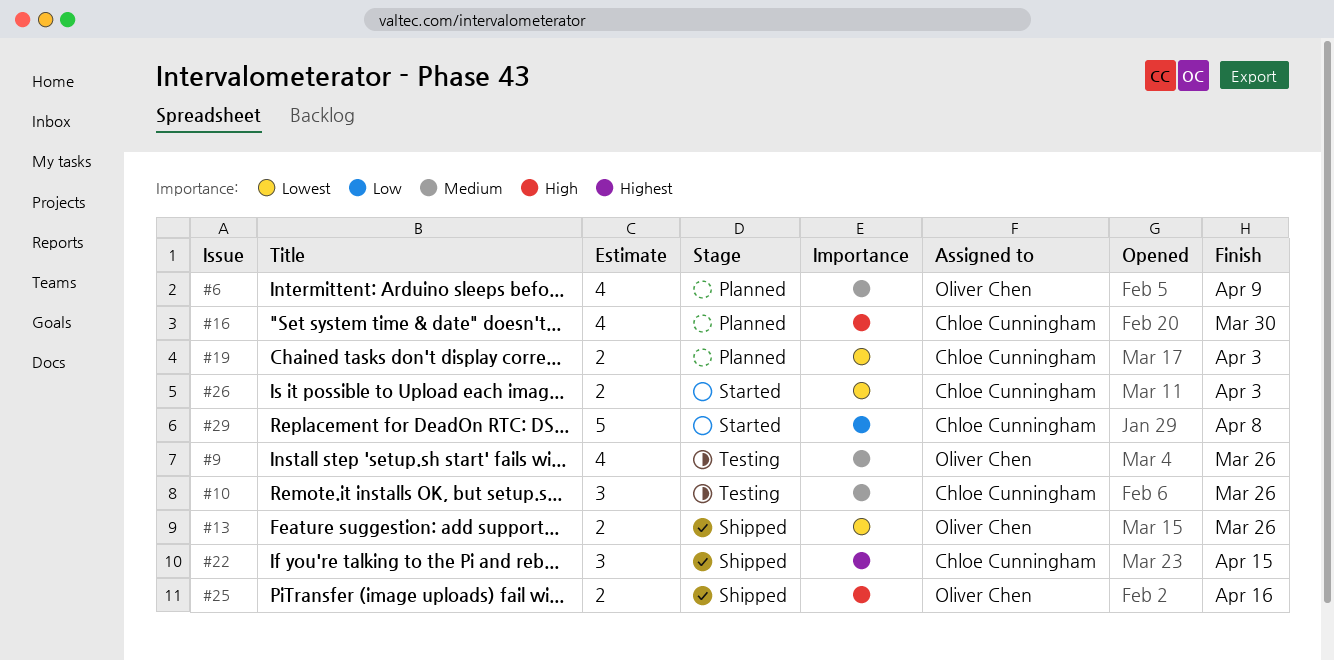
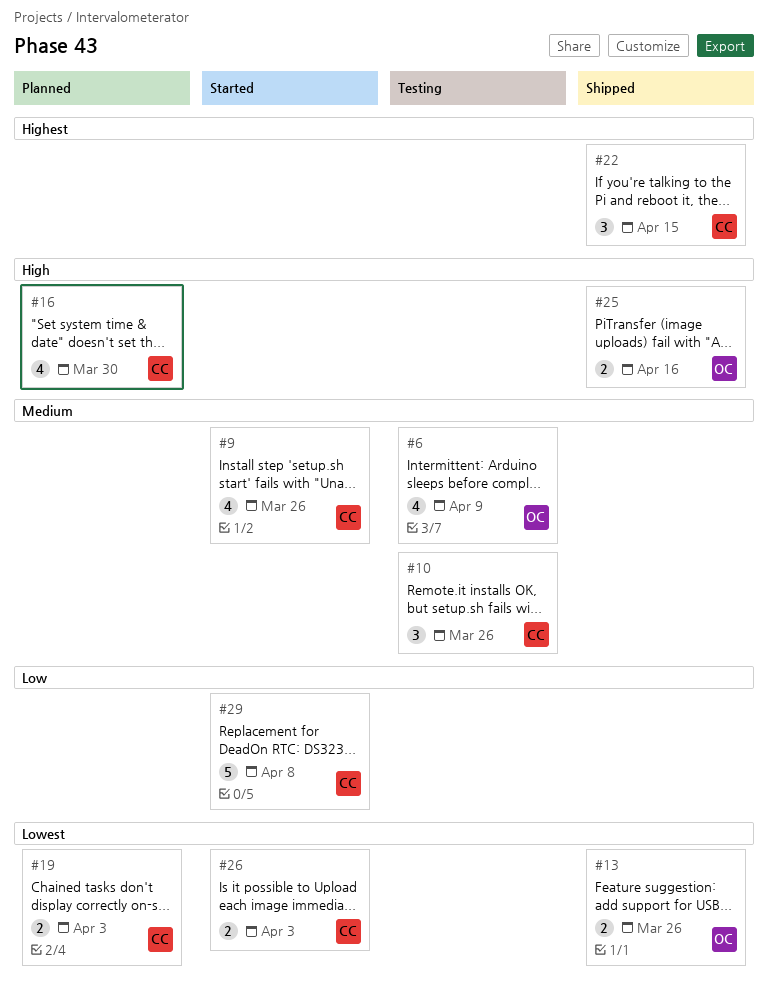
#6, status: Planned -> Testing
#9, status: Testing -> Started
#9, owner: Oliver Chen -> Chloe Cunningham

